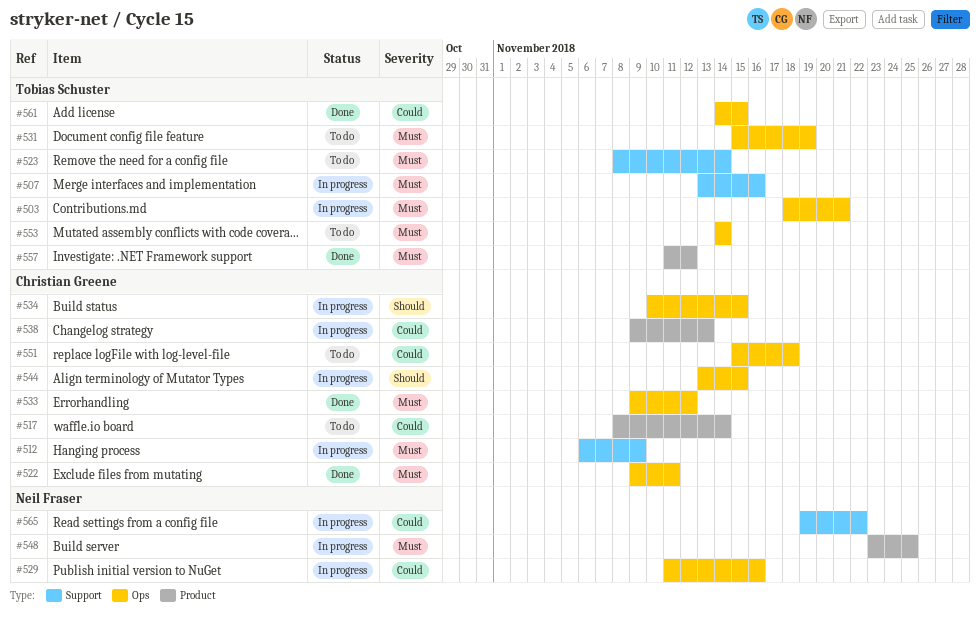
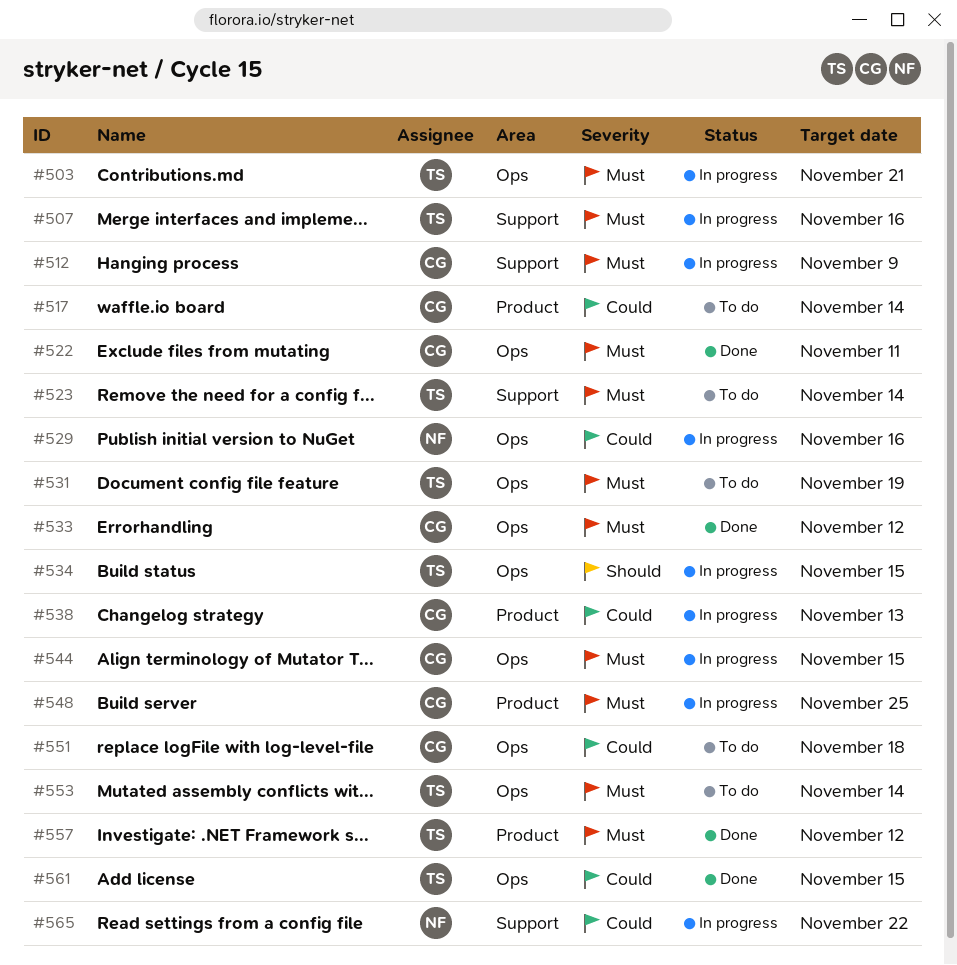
#534, owner: Christian Greene -> Tobias Schuster
#544, priority: Should -> Must
#548, owner: Neil Fraser -> Christian Greene

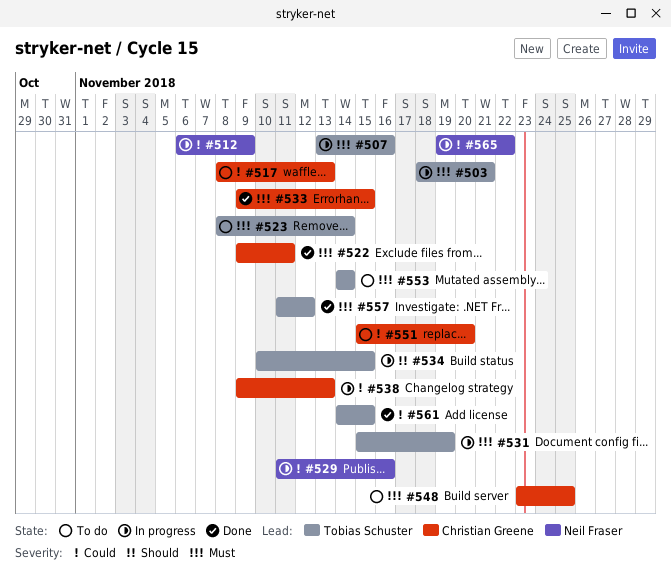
#512, owner: Christian Greene -> Neil Fraser
#512, priority: Must -> Could
#517, due: Nov 14 -> Nov 13
#531, status: To do -> In progress
#533, due: Nov 12 -> Nov 15
#544: present -> none
#548, status: In progress -> To do
#551, due: Nov 18 -> Nov 20

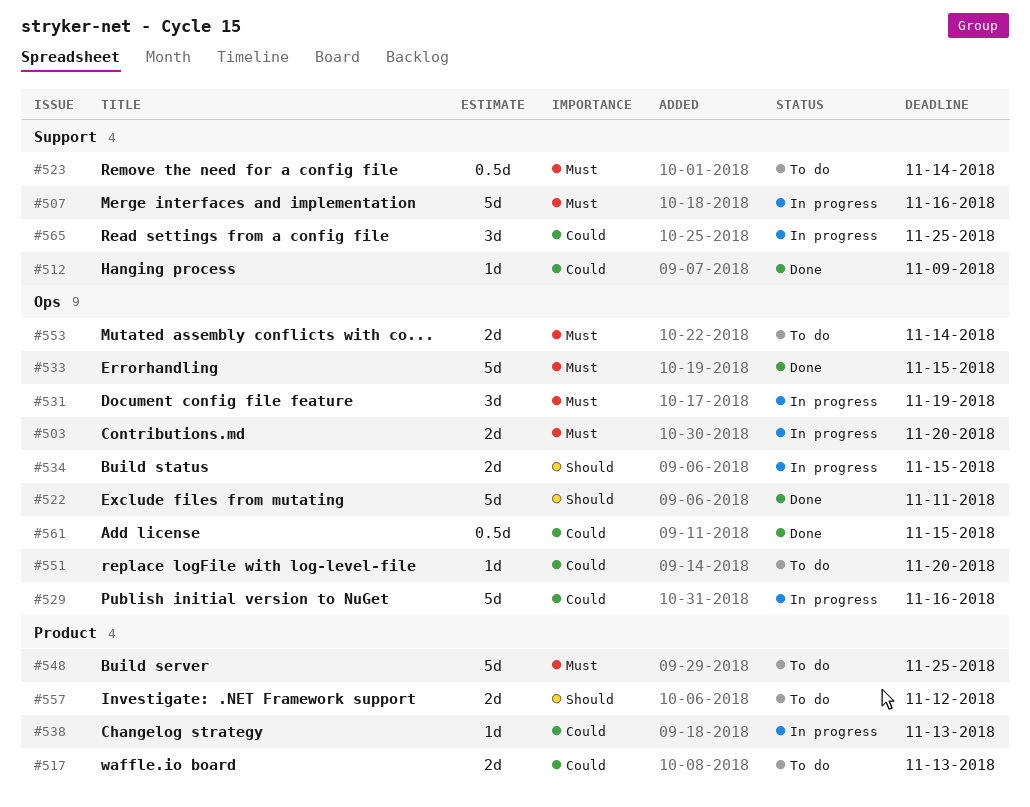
#503, due: Nov 21 -> Nov 20
#512, status: In progress -> Done
#522, priority: Must -> Should
#557, status: Done -> To do
#557, priority: Must -> Should
#565, due: Nov 22 -> Nov 25

